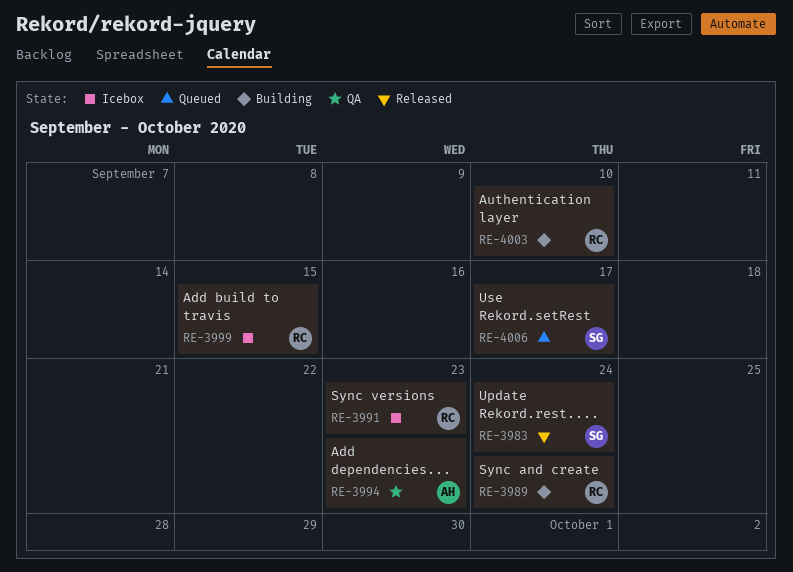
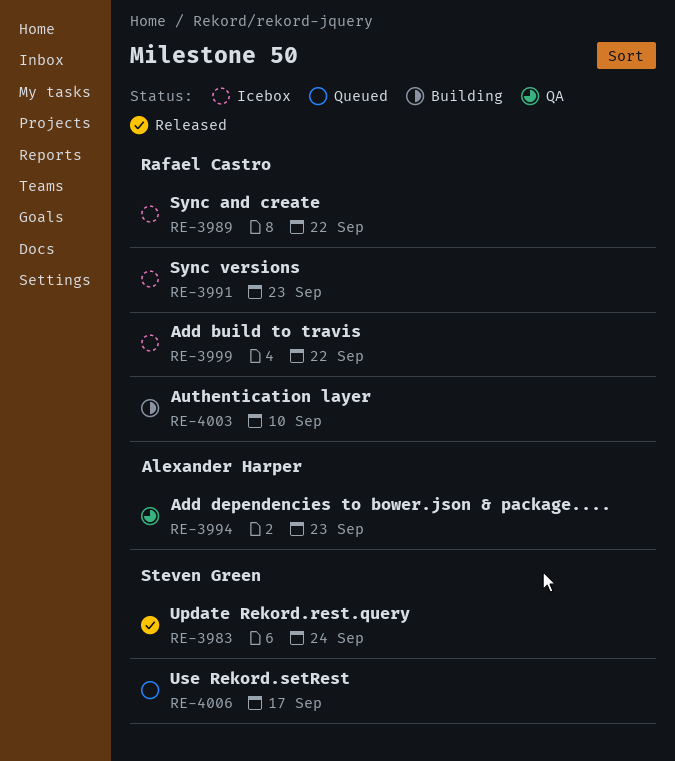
RE-3989, status: Building -> Icebox
RE-3989, due: Sep 24 -> Sep 22
RE-3999, due: Sep 15 -> Sep 22

